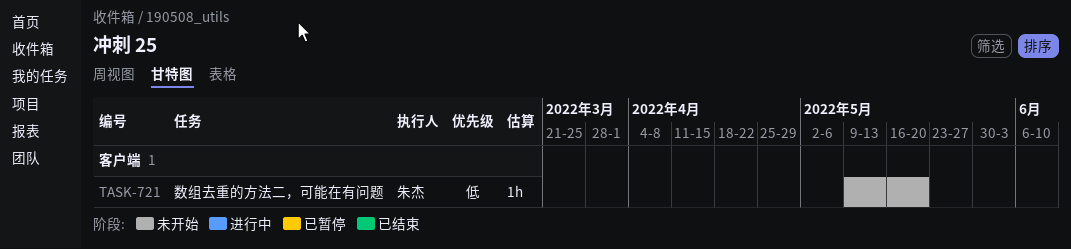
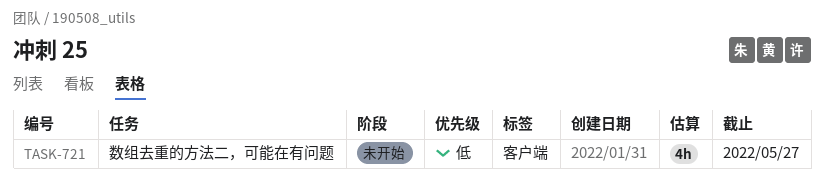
TASK-721, estimate: 1h -> 4h
TASK-721, due: May 20 -> May 27

